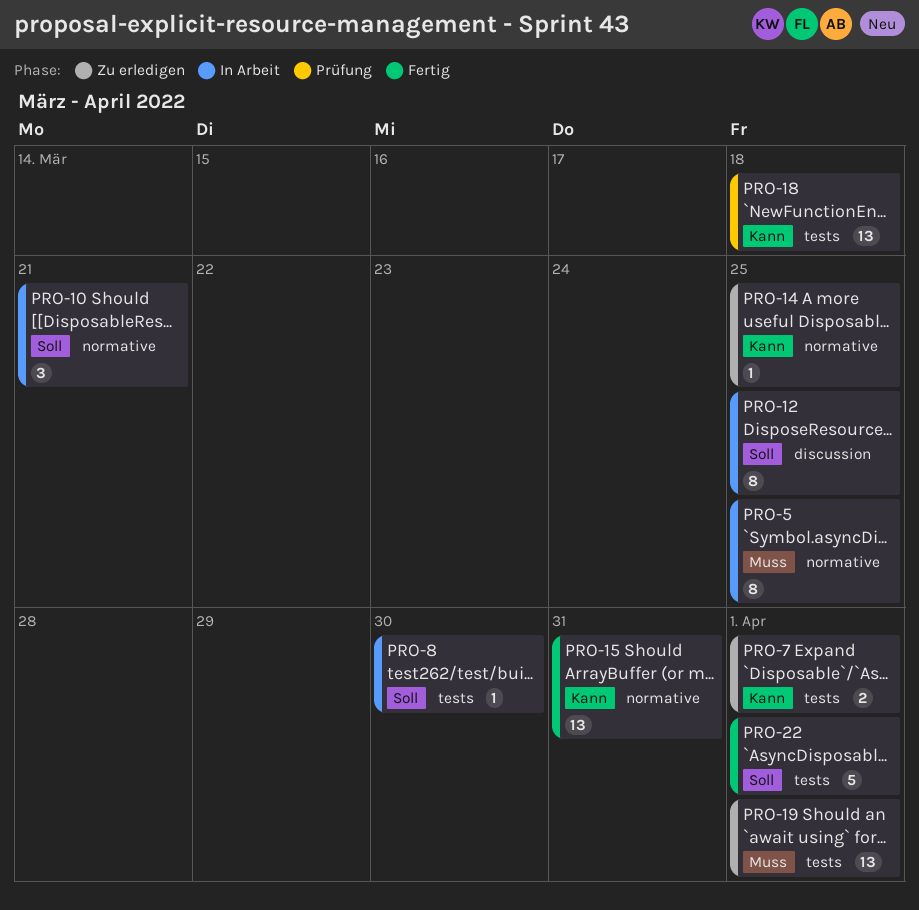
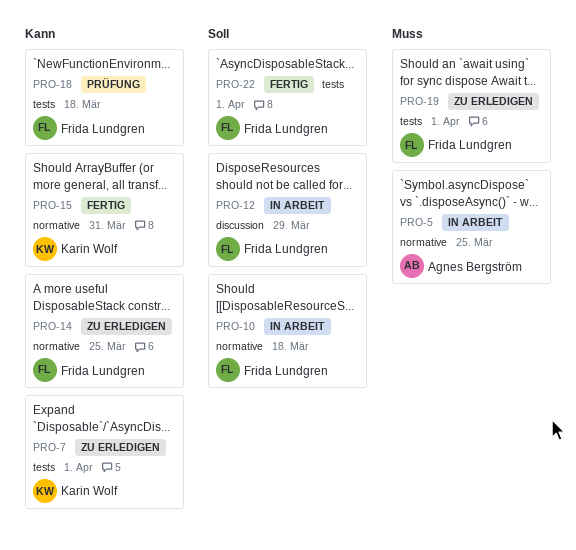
PRO-8: present -> none
PRO-10, due: Mar 21 -> Mar 18
PRO-12, due: Mar 25 -> Mar 29

